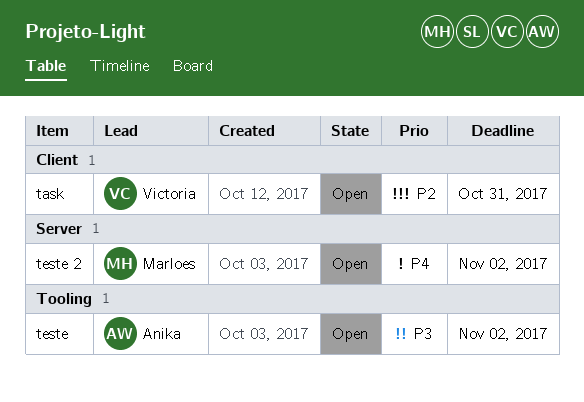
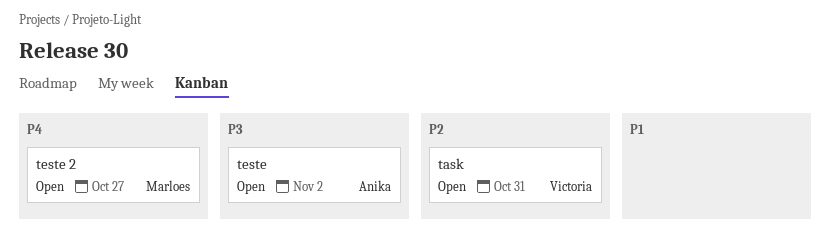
teste 2, due: Nov 2 -> Oct 27

